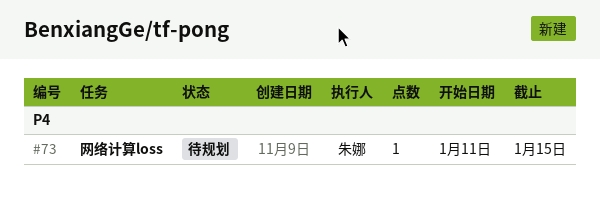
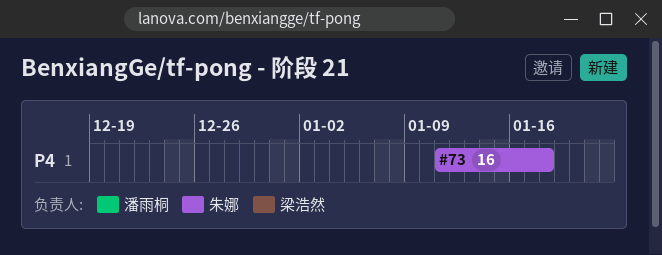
#73, estimate: 1 -> 16
#73, due: Jan 15 -> Jan 18

